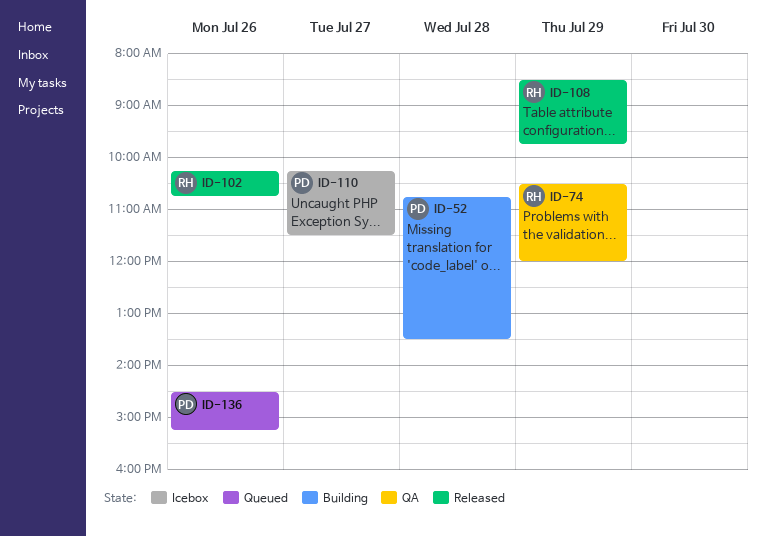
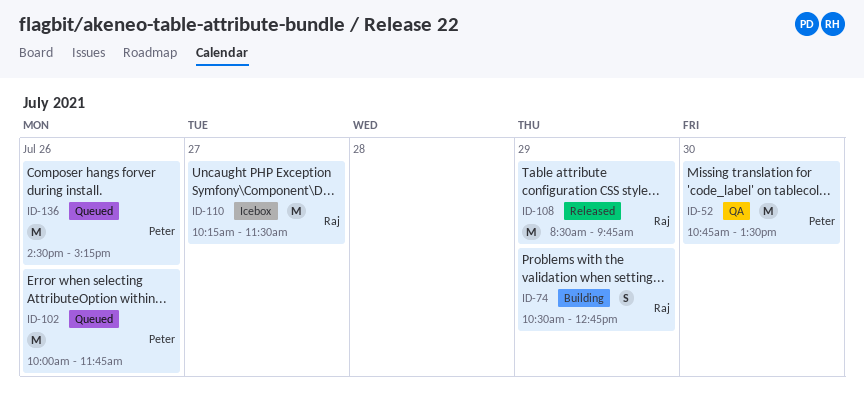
ID-52, status: Building -> QA
ID-52, day: Jul 28 -> Jul 30
ID-74, status: QA -> Building
ID-74, ends: 12:00 -> 12:45
ID-102, status: Released -> Queued
ID-102, owner: Raj -> Peter
ID-102, begins: 10:15 -> 10:00
ID-102, ends: 10:45 -> 11:45
ID-110, owner: Peter -> Raj

